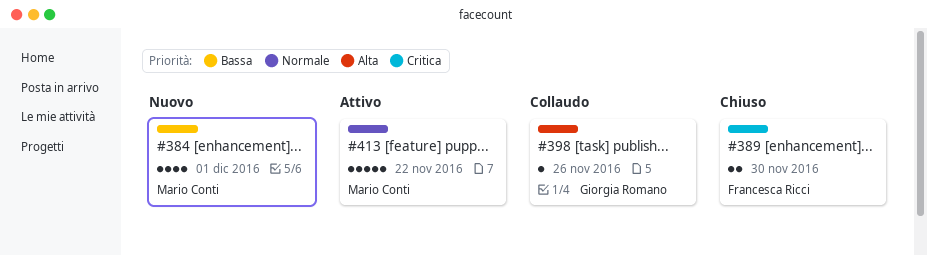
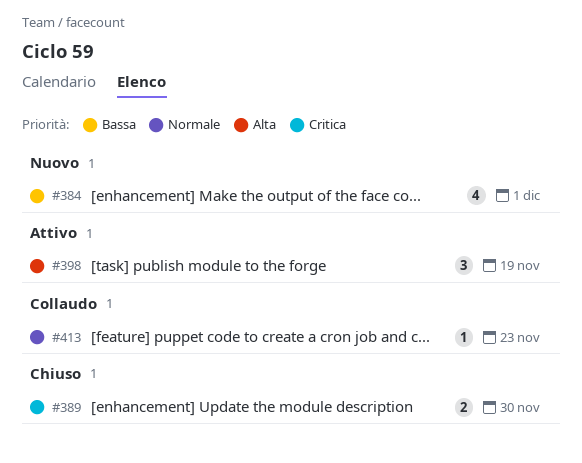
#398, status: Collaudo -> Attivo
#398, estimate: 1 -> 3
#398, due: Nov 26 -> Nov 19
#413, status: Attivo -> Collaudo
#413, estimate: 5 -> 1
#413, due: Nov 22 -> Nov 23

